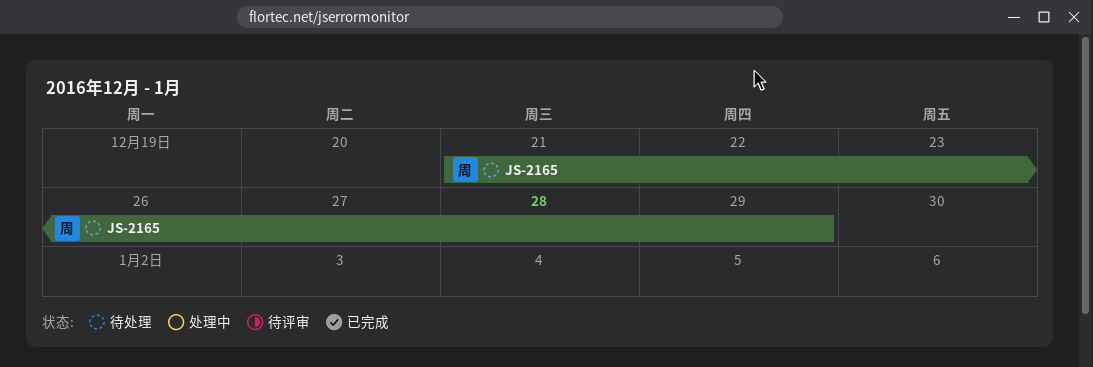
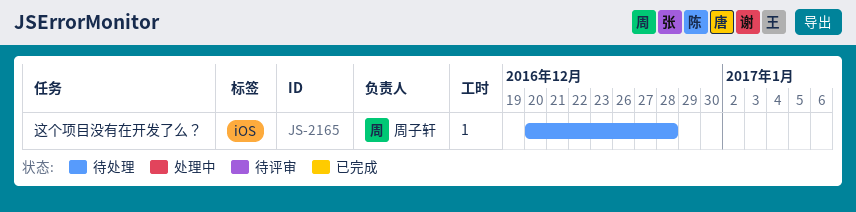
JS-2165, start: Dec 21 -> Dec 20
JS-2165, due: Dec 29 -> Dec 28

